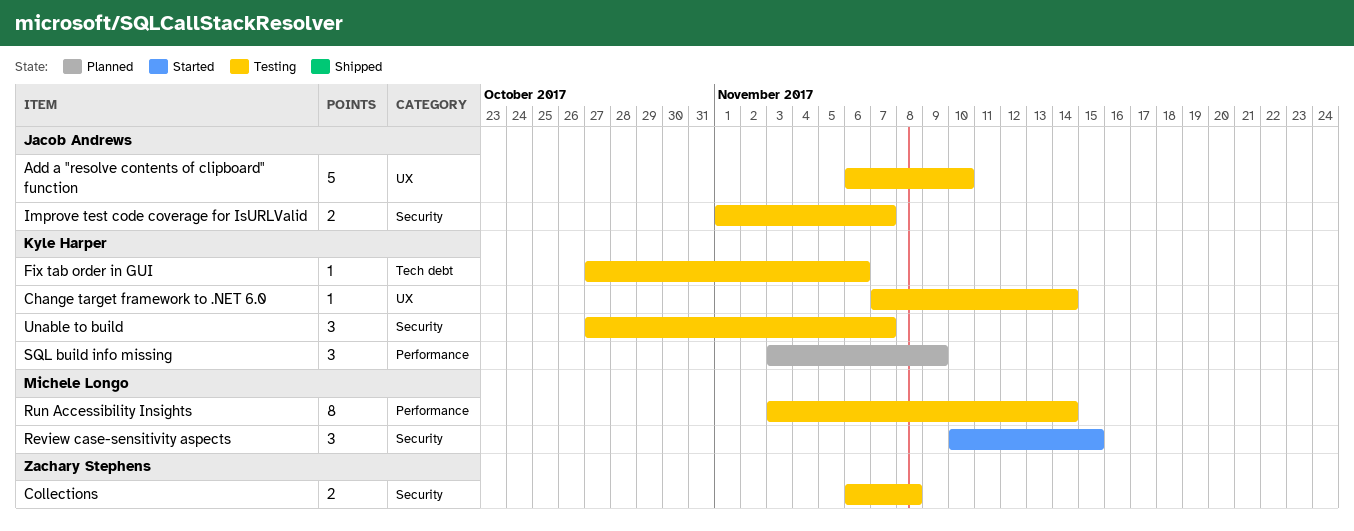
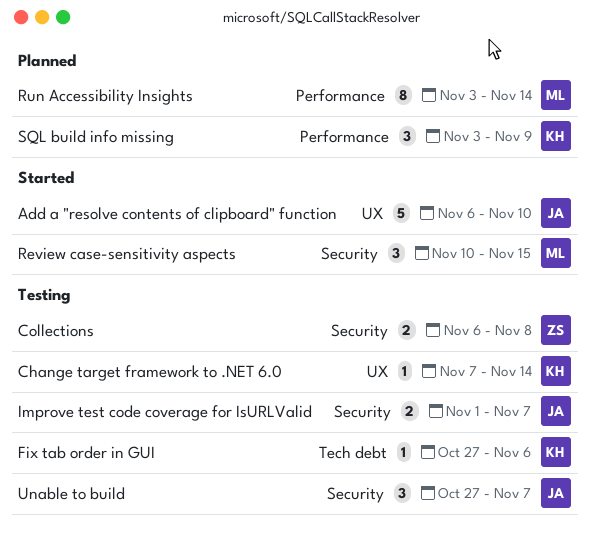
Add a "resolve contents of clipboard" function, status: Testing -> Started
Run Accessibility Insights, status: Testing -> Planned
Unable to build, owner: Kyle Harper -> Jacob Andrews

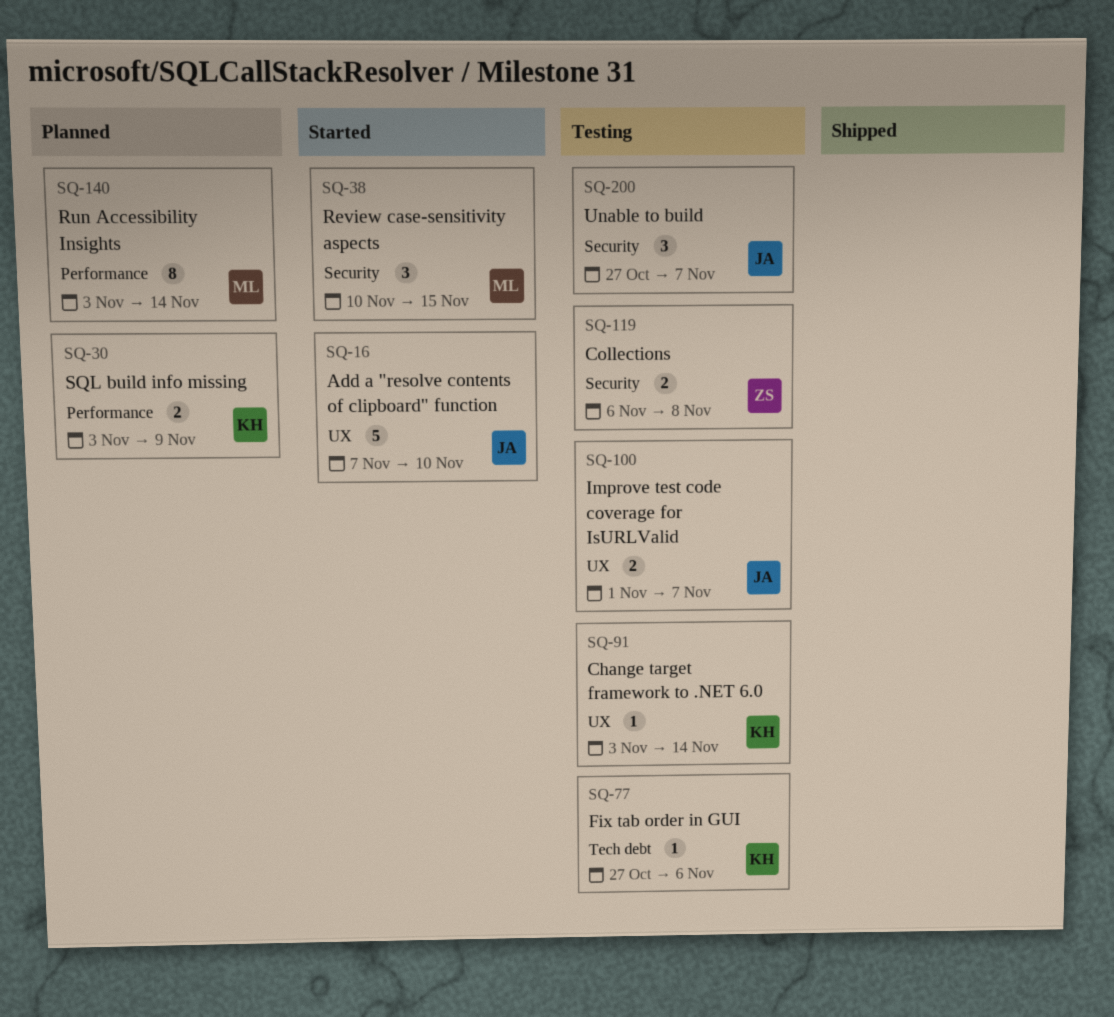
Add a "resolve contents of clipboard" function, start: Nov 6 -> Nov 7
Change target framework to .NET 6.0, start: Nov 7 -> Nov 3
Improve test code coverage for IsURLValid, label: Security -> UX
SQL build info missing, estimate: 3 -> 2

